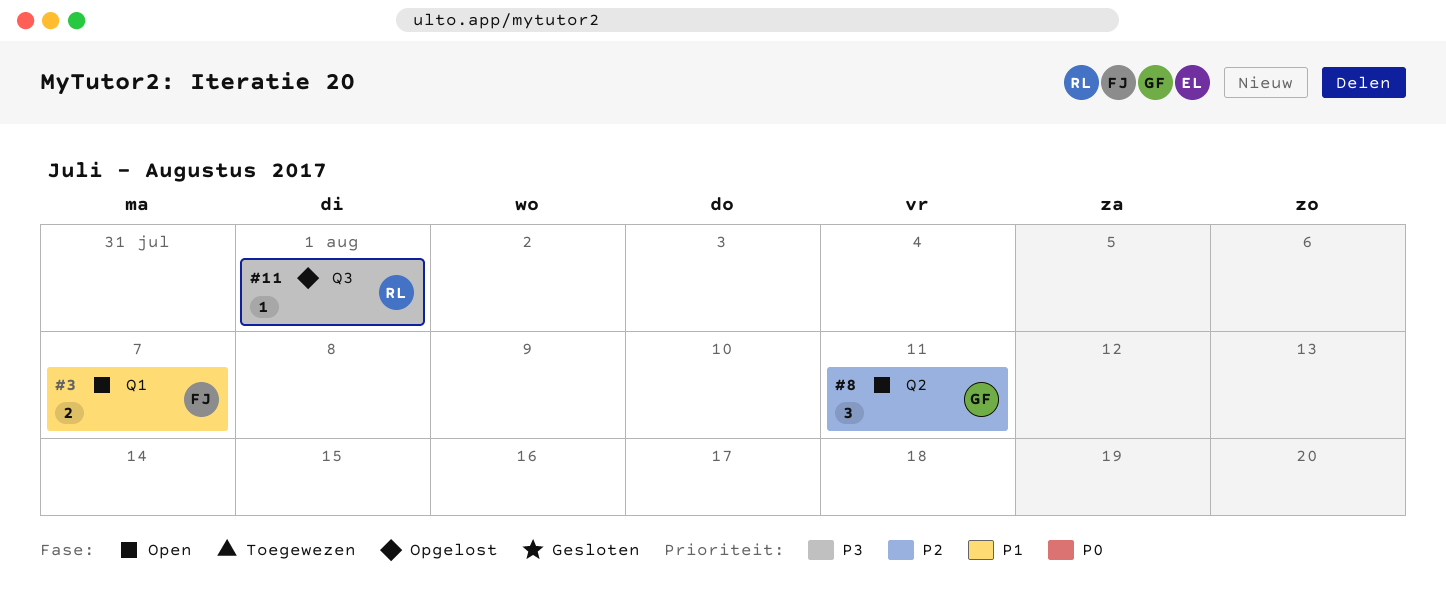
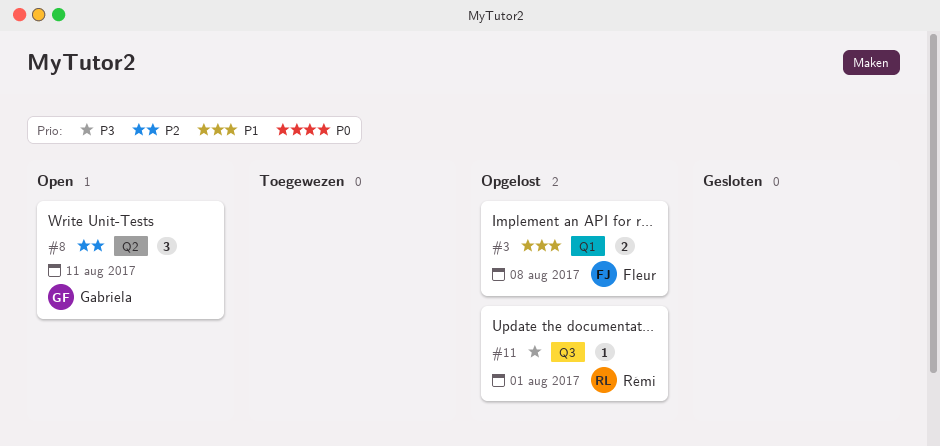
#3, status: Open -> Opgelost
#3, due: Aug 7 -> Aug 8

